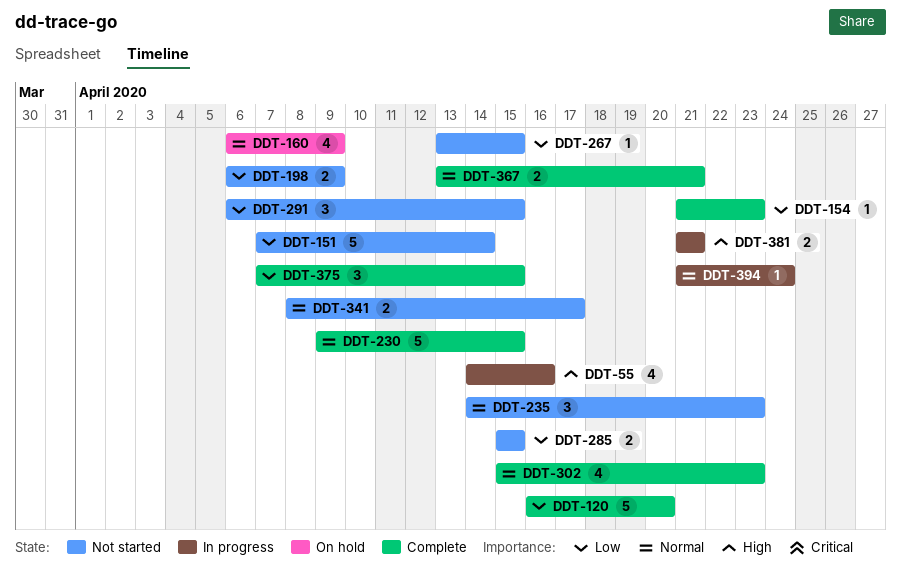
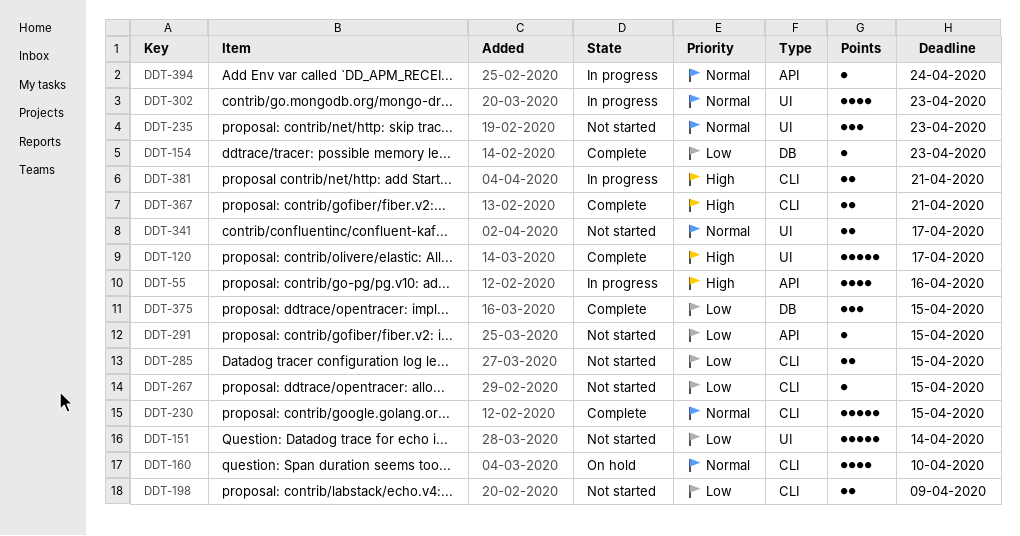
DDT-120, priority: Low -> High
DDT-120, due: Apr 20 -> Apr 17
DDT-160, due: Apr 9 -> Apr 10
DDT-291, estimate: 3 -> 1
DDT-302, status: Complete -> In progress
DDT-367, priority: Normal -> High

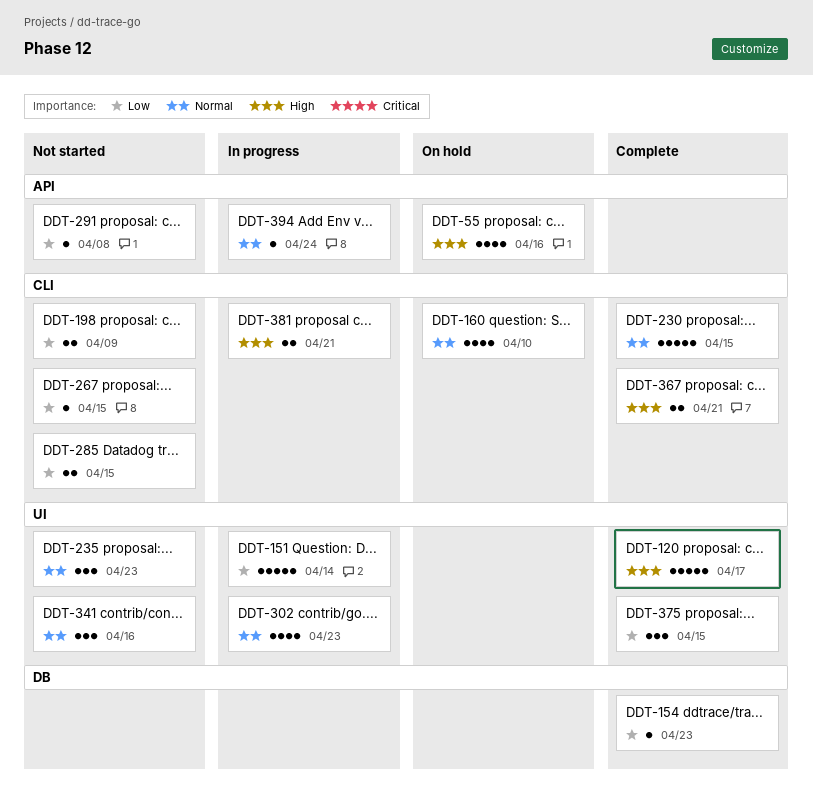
DDT-55, status: In progress -> On hold
DDT-151, status: Not started -> In progress
DDT-291, due: Apr 15 -> Apr 8
DDT-341, estimate: 2 -> 3
DDT-341, due: Apr 17 -> Apr 16
DDT-375, label: DB -> UI

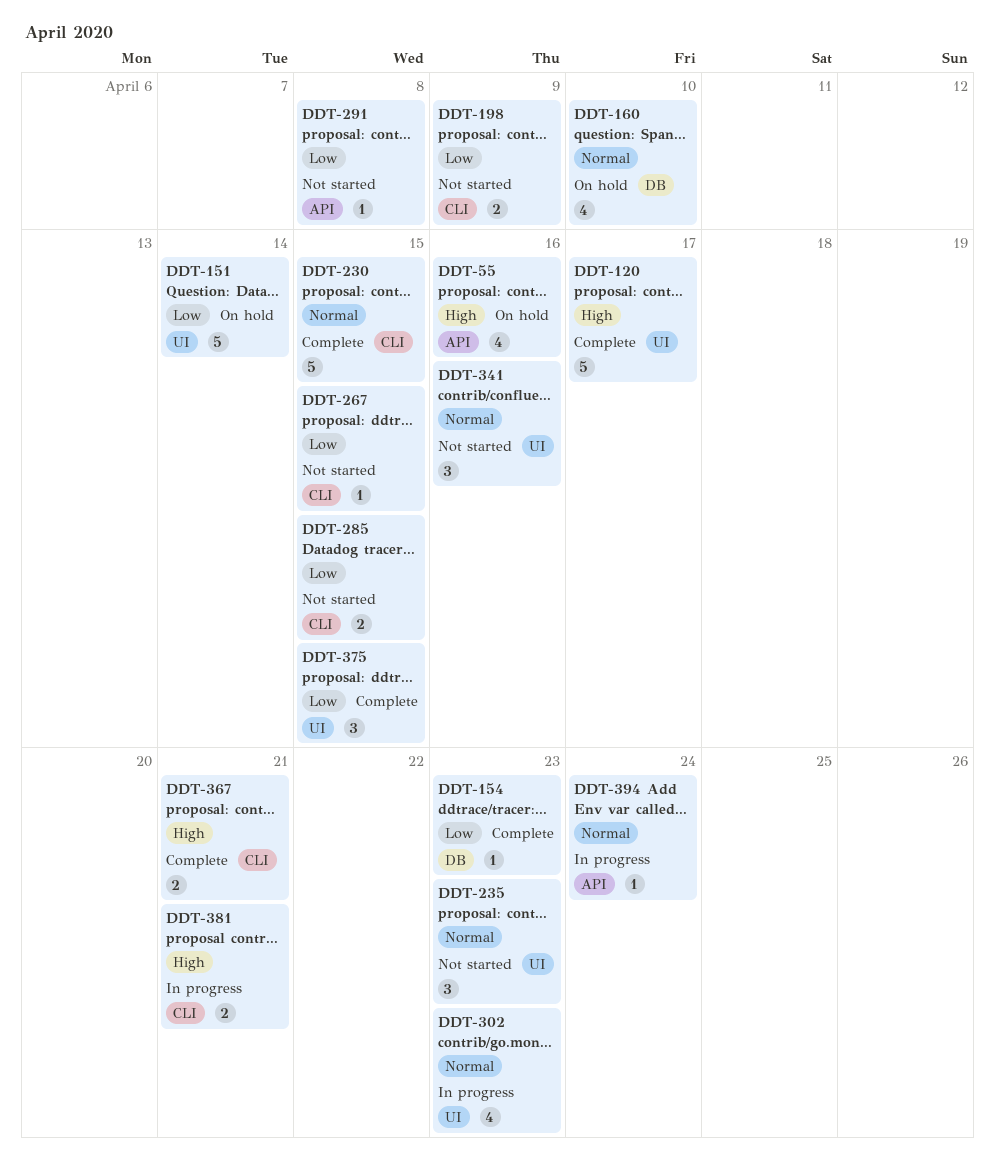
DDT-151, status: In progress -> On hold
DDT-160, label: CLI -> DB

